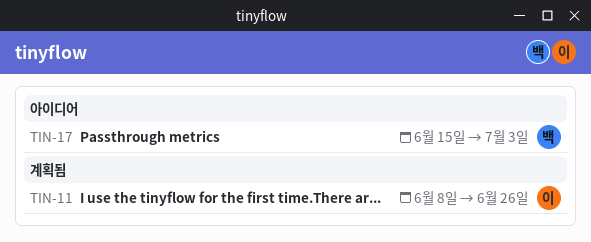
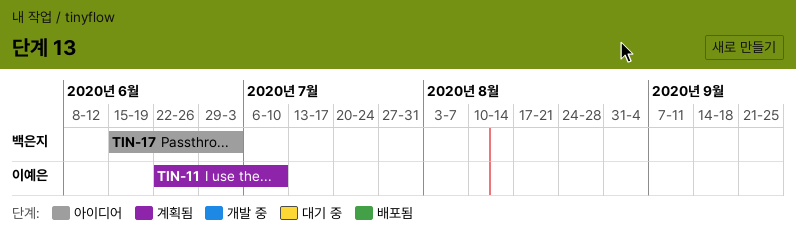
TIN-11, start: Jun 8 -> Jun 22
TIN-11, due: Jun 26 -> Jul 10

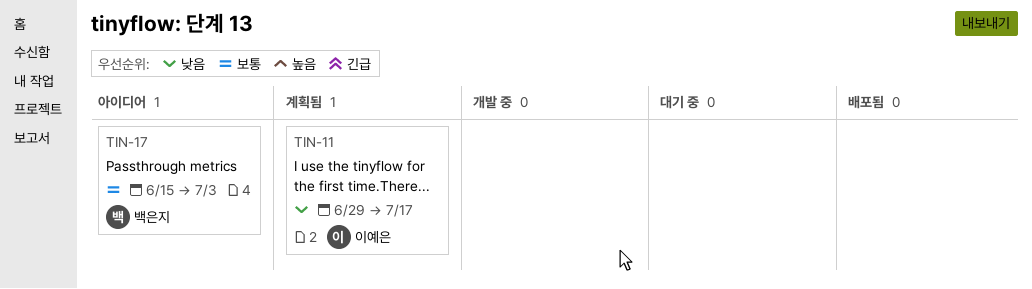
TIN-11, start: Jun 22 -> Jun 29
TIN-11, due: Jul 10 -> Jul 17

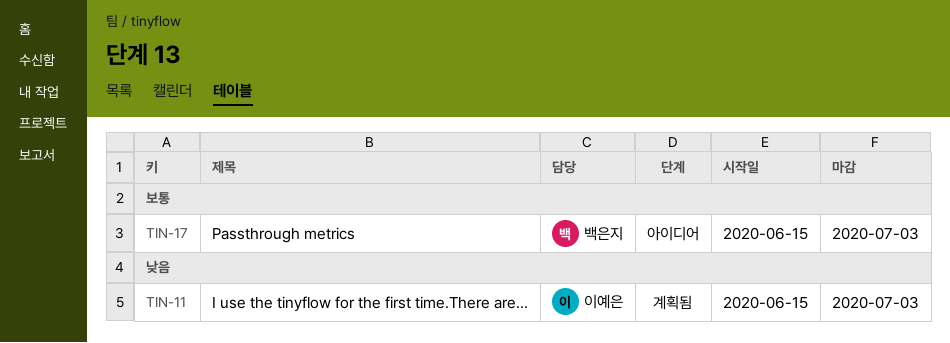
TIN-11, start: Jun 29 -> Jun 15
TIN-11, due: Jul 17 -> Jul 3

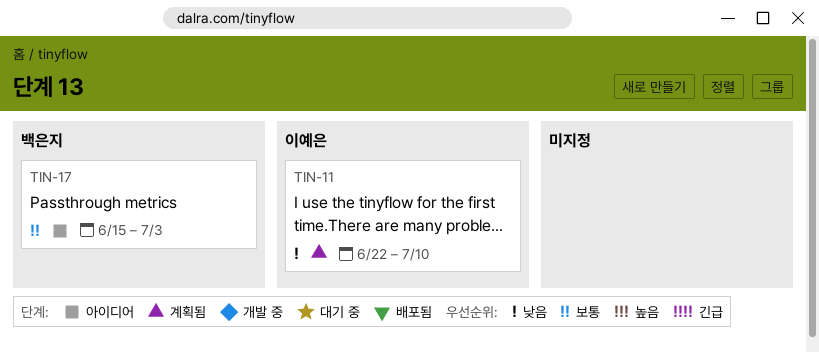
TIN-11, start: Jun 15 -> Jun 22
TIN-11, due: Jul 3 -> Jul 10

